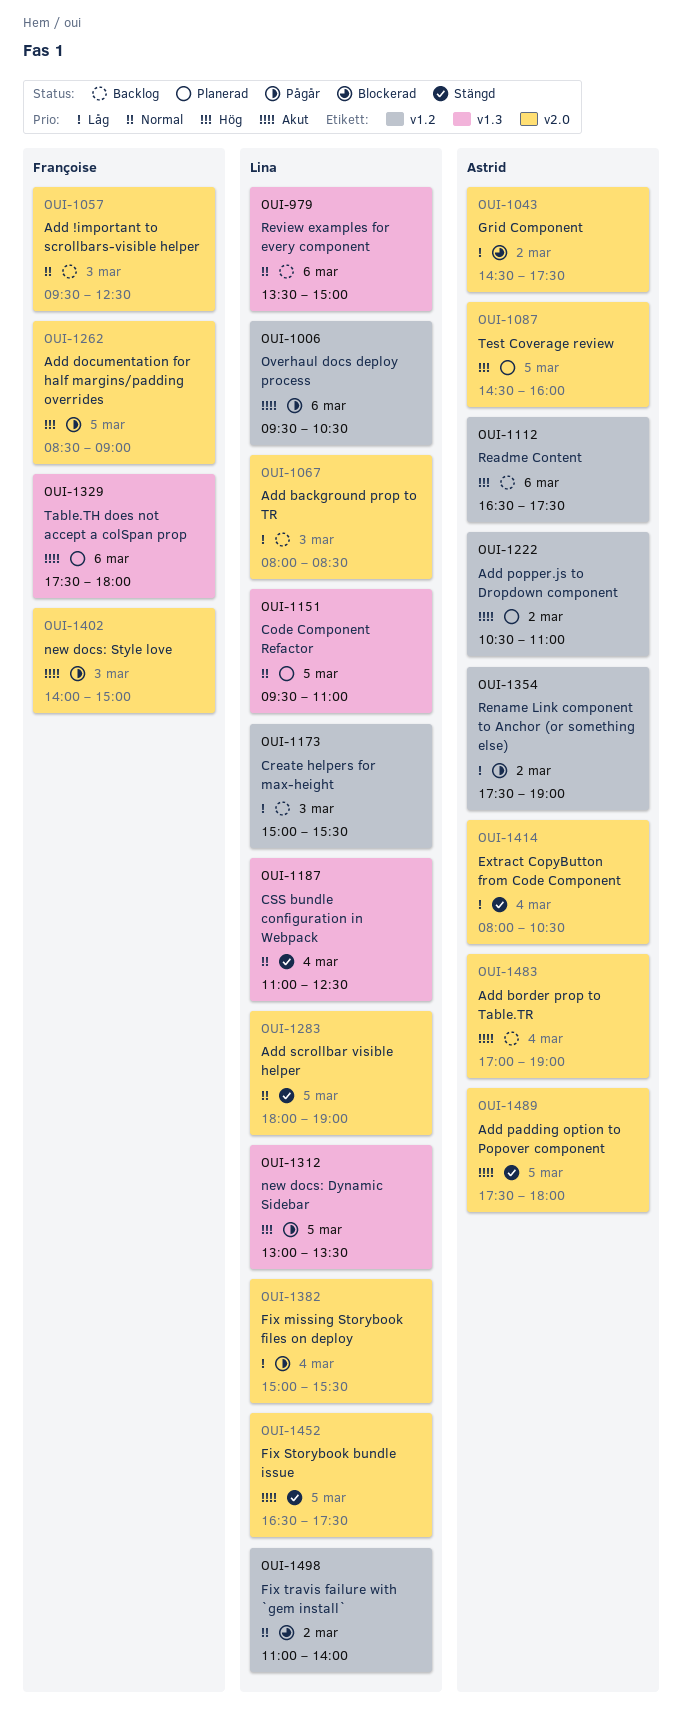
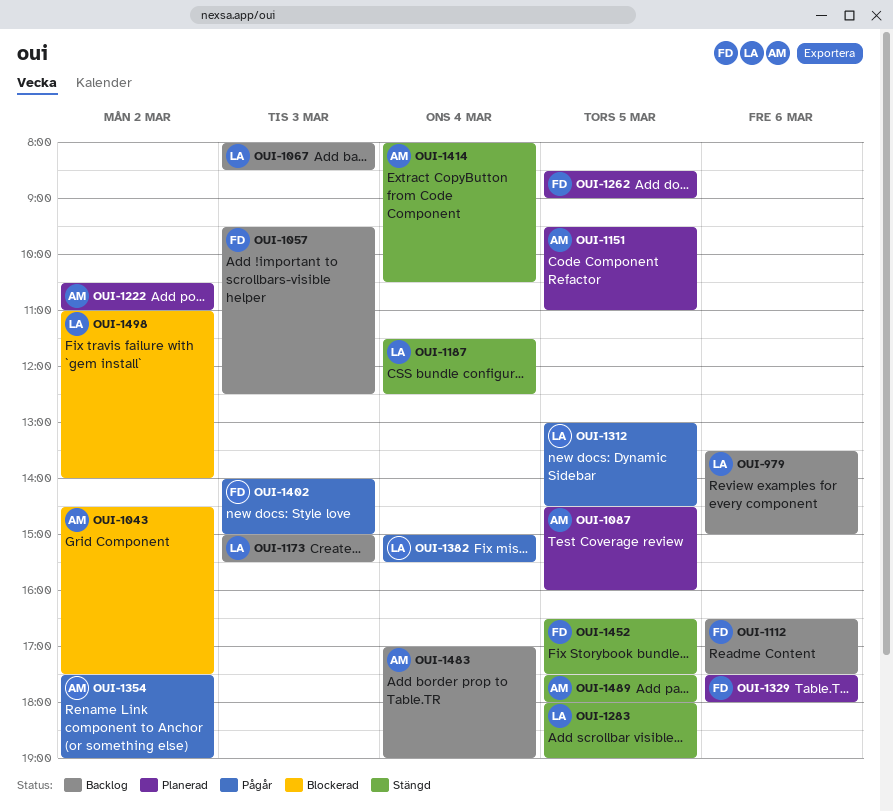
OUI-1006: present -> none
OUI-1112, owner: Astrid -> Françoise
OUI-1151, owner: Lina -> Astrid
OUI-1187, begins: 11:00 -> 11:30
OUI-1262, status: Pågår -> Planerad
OUI-1312, ends: 13:30 -> 14:30
OUI-1452, owner: Lina -> Françoise

